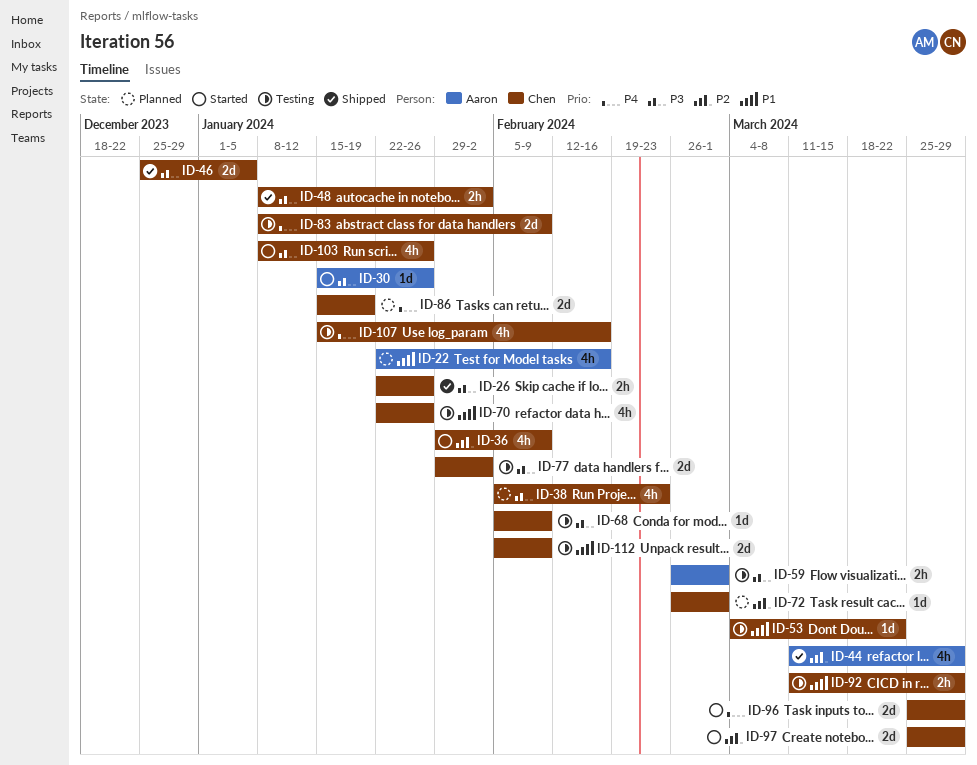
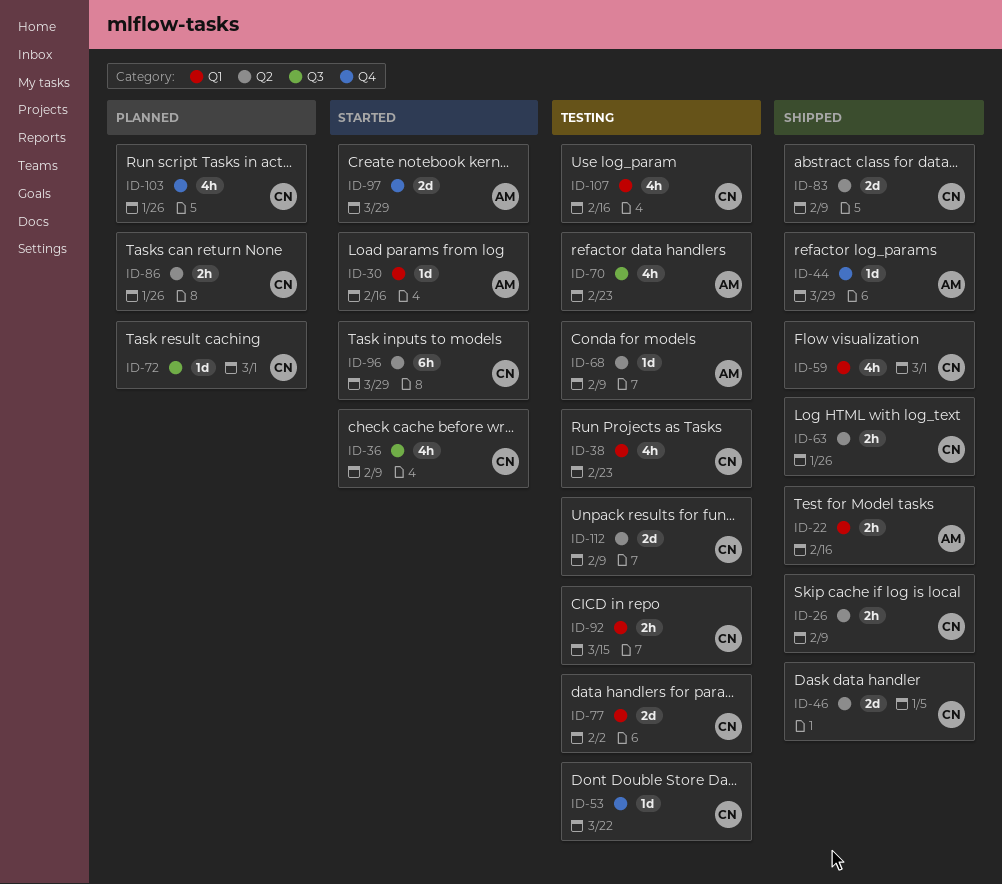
ID-22, status: Planned -> Shipped
ID-22, estimate: 4h -> 2h
ID-26, due: Jan 26 -> Feb 9
ID-30, due: Jan 26 -> Feb 16
ID-38, status: Planned -> Testing
ID-44, estimate: 4h -> 1d
ID-48: present -> none
ID-59, status: Testing -> Shipped
ID-59, owner: Aaron -> Chen
ID-59, estimate: 2h -> 4h
ID-63: none -> present
ID-68, owner: Chen -> Aaron
ID-70, owner: Chen -> Aaron
ID-70, due: Jan 26 -> Feb 23
ID-83, status: Testing -> Shipped
ID-86, estimate: 2d -> 2h
ID-86, due: Jan 19 -> Jan 26
ID-92, due: Mar 29 -> Mar 15
ID-96, estimate: 2d -> 6h
ID-97, owner: Chen -> Aaron
ID-103, status: Started -> Planned

